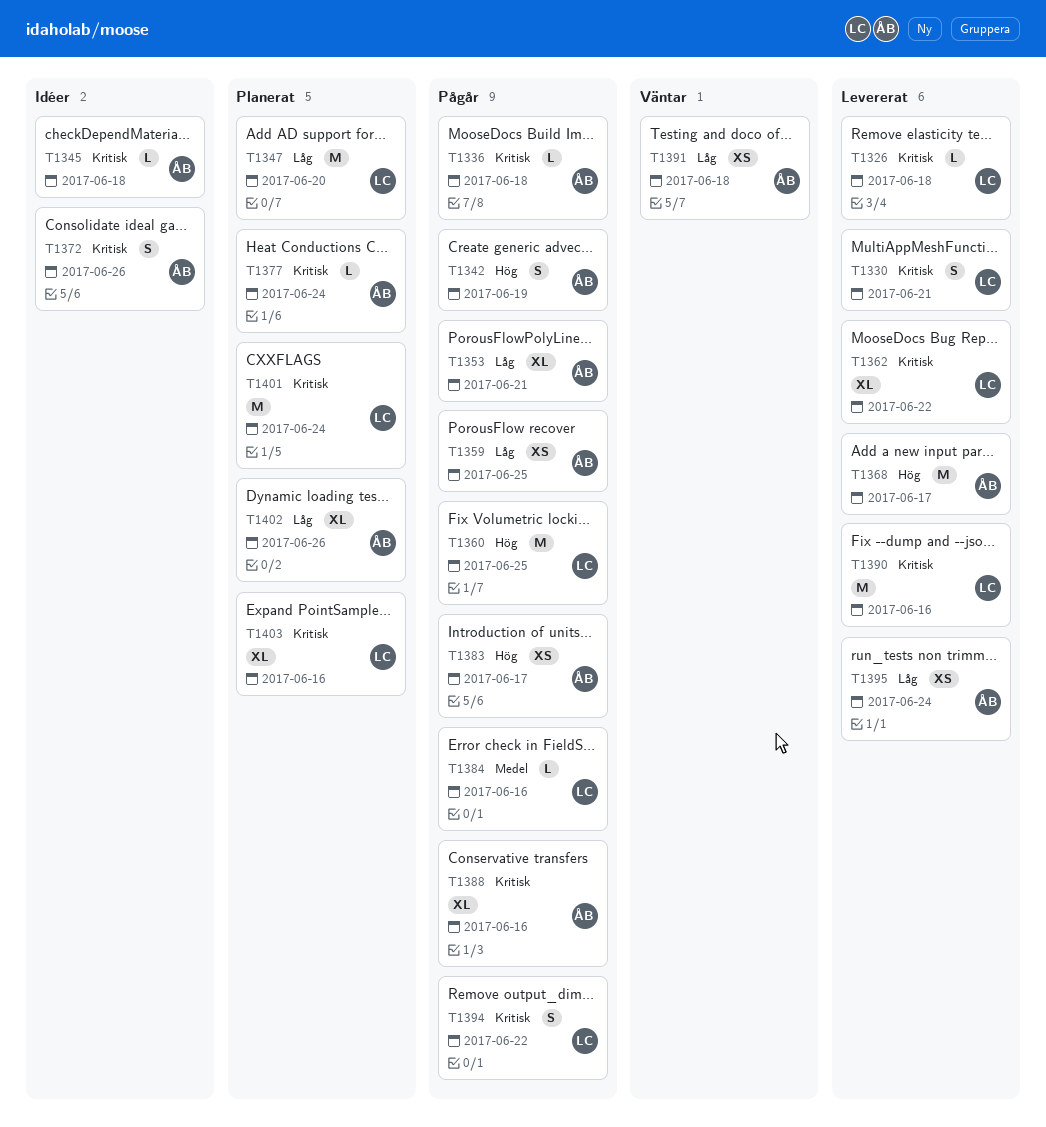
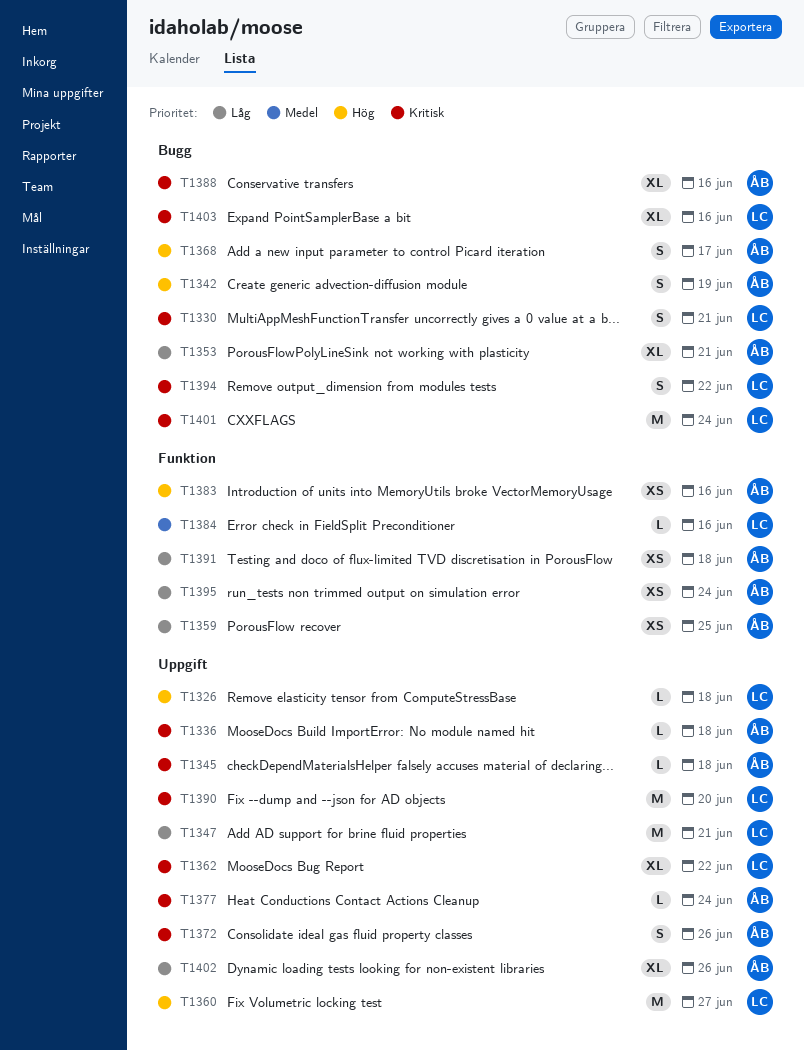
T1326, priority: Kritisk -> Hög
T1347, due: Jun 20 -> Jun 21
T1360, due: Jun 25 -> Jun 27
T1368, estimate: M -> S
T1383, due: Jun 17 -> Jun 16
T1390, due: Jun 16 -> Jun 20

